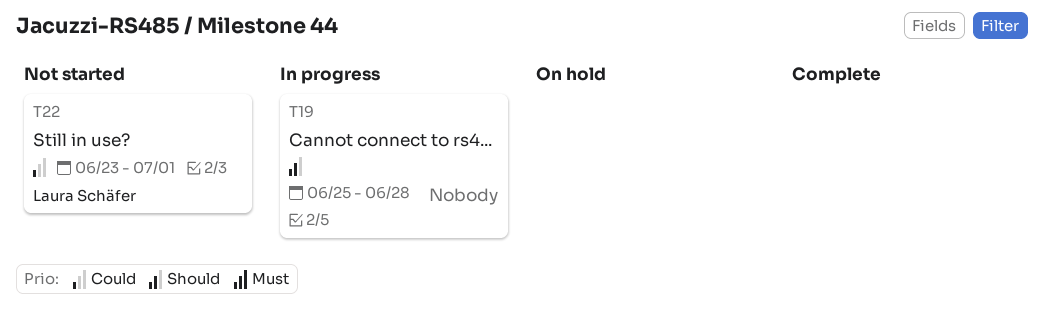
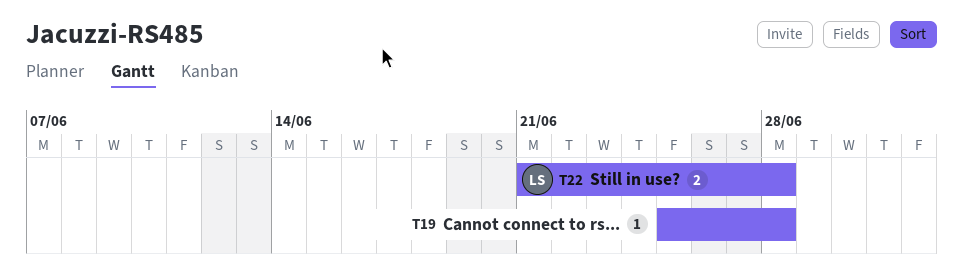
T22, start: Jun 23 -> Jun 21
T22, due: Jul 1 -> Jun 28

